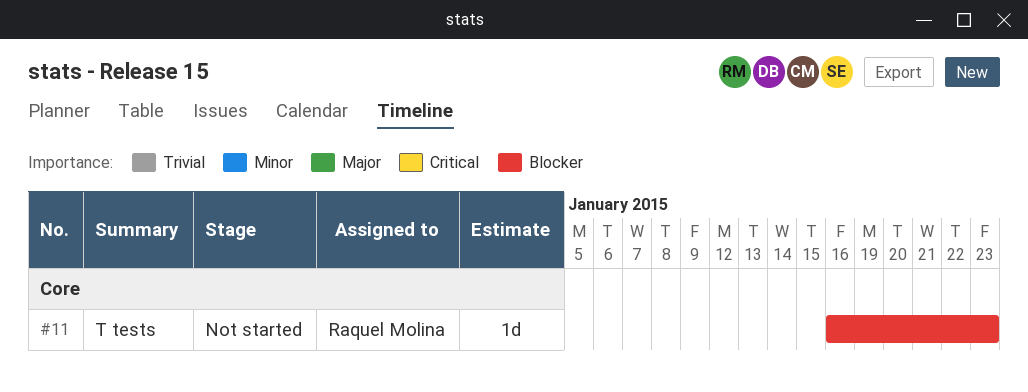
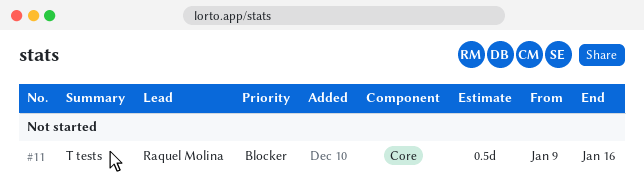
#11, estimate: 1d -> 0.5d
#11, start: Jan 16 -> Jan 9
#11, due: Jan 23 -> Jan 16

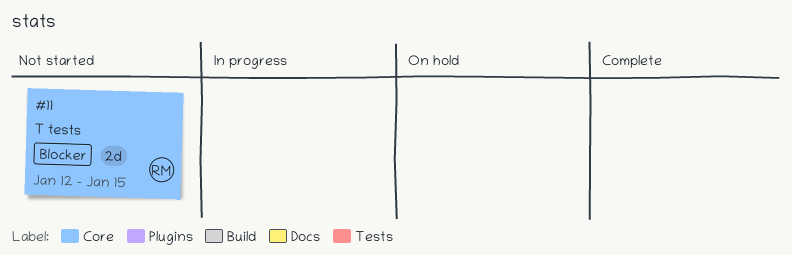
#11, estimate: 0.5d -> 2d
#11, start: Jan 9 -> Jan 12
#11, due: Jan 16 -> Jan 15

